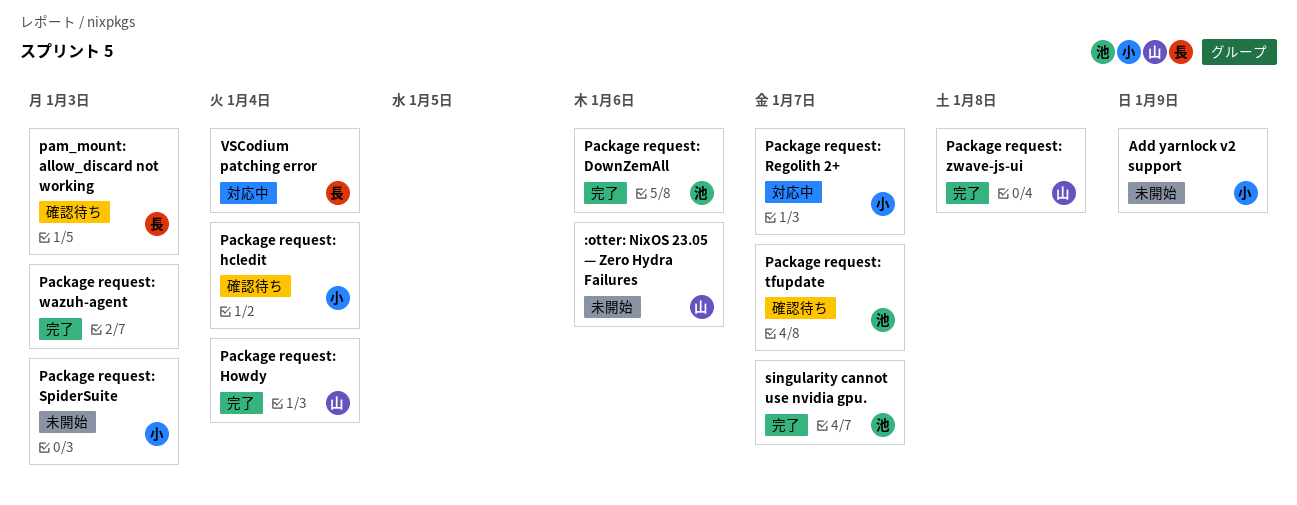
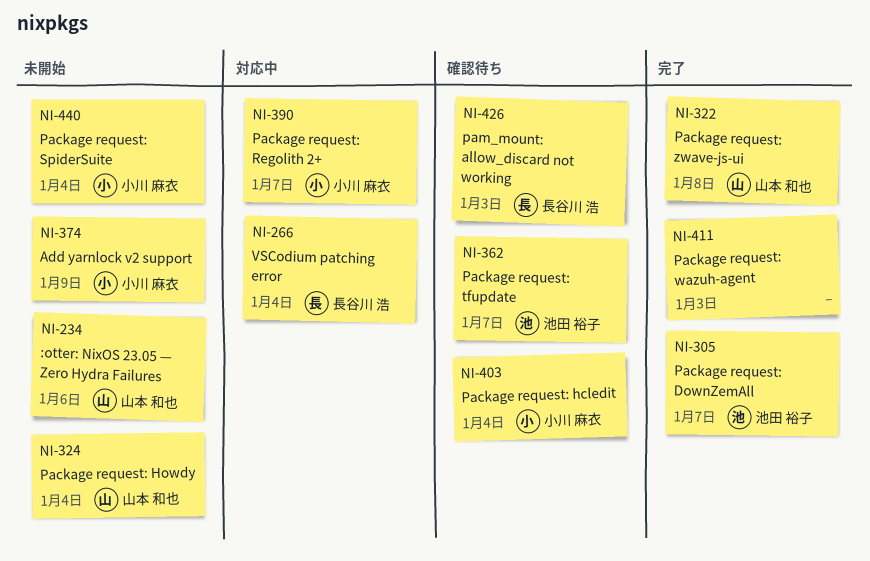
Package request: DownZemAll, due: Jan 6 -> Jan 7
Package request: Howdy, status: 完了 -> 未開始
Package request: SpiderSuite, due: Jan 3 -> Jan 4
singularity cannot use nvidia gpu.: present -> none

